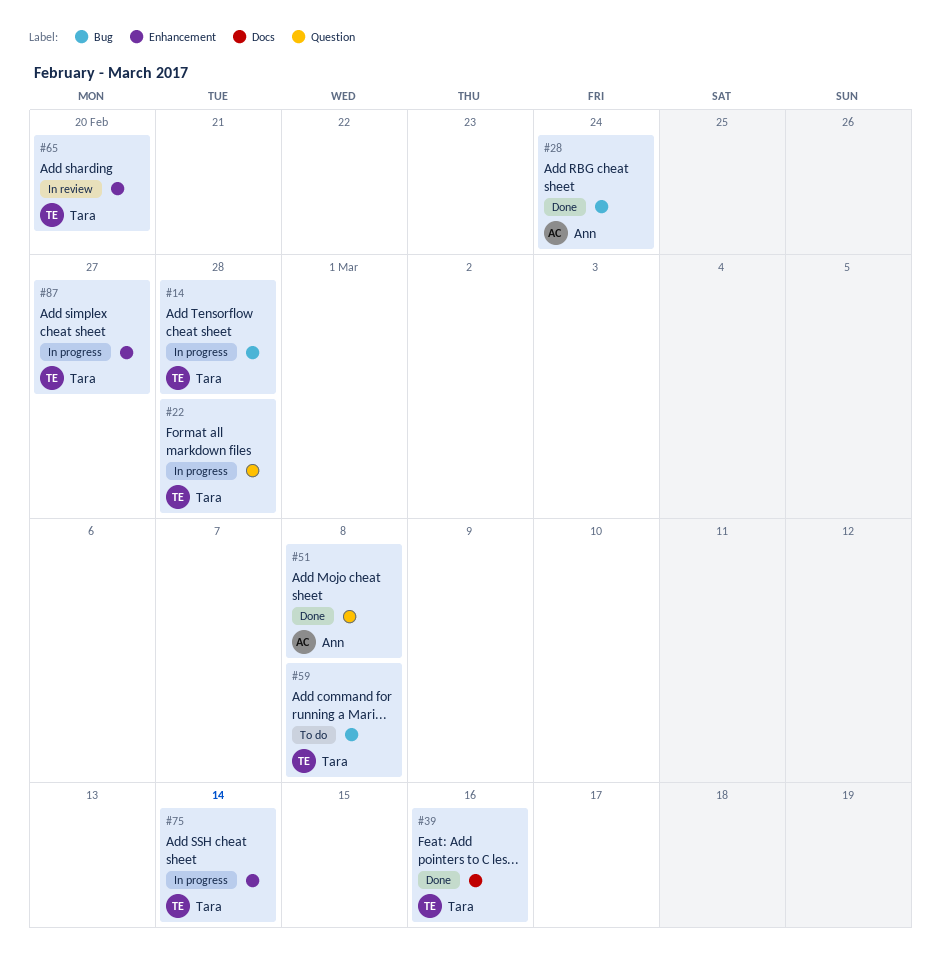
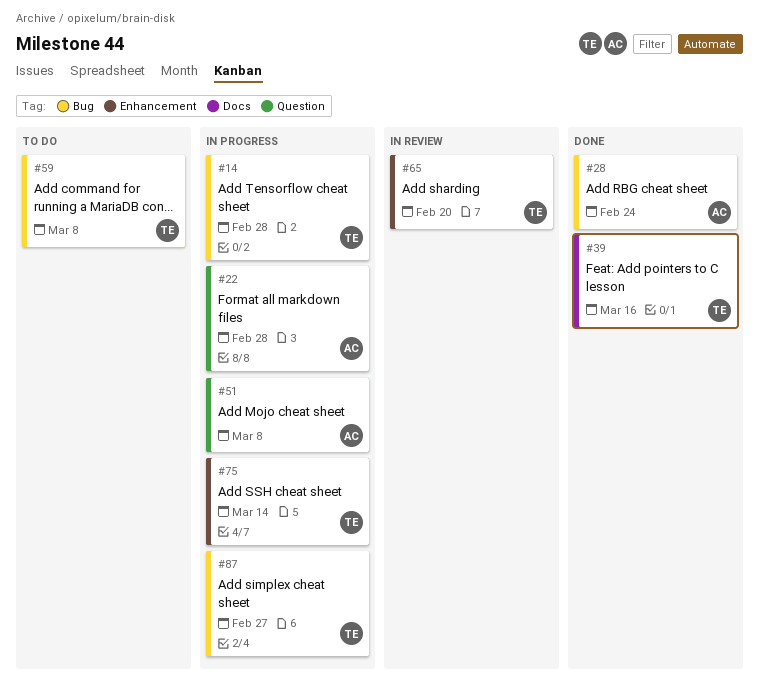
#22, owner: Tara -> Ann
#51, status: Done -> In progress
#87, label: Enhancement -> Bug

